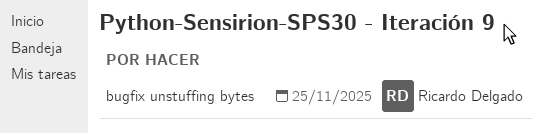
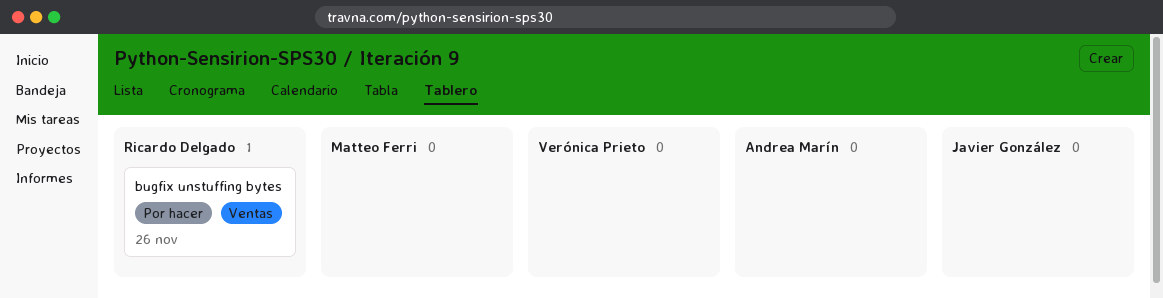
bugfix unstuffing bytes, due: Nov 25 -> Nov 26

